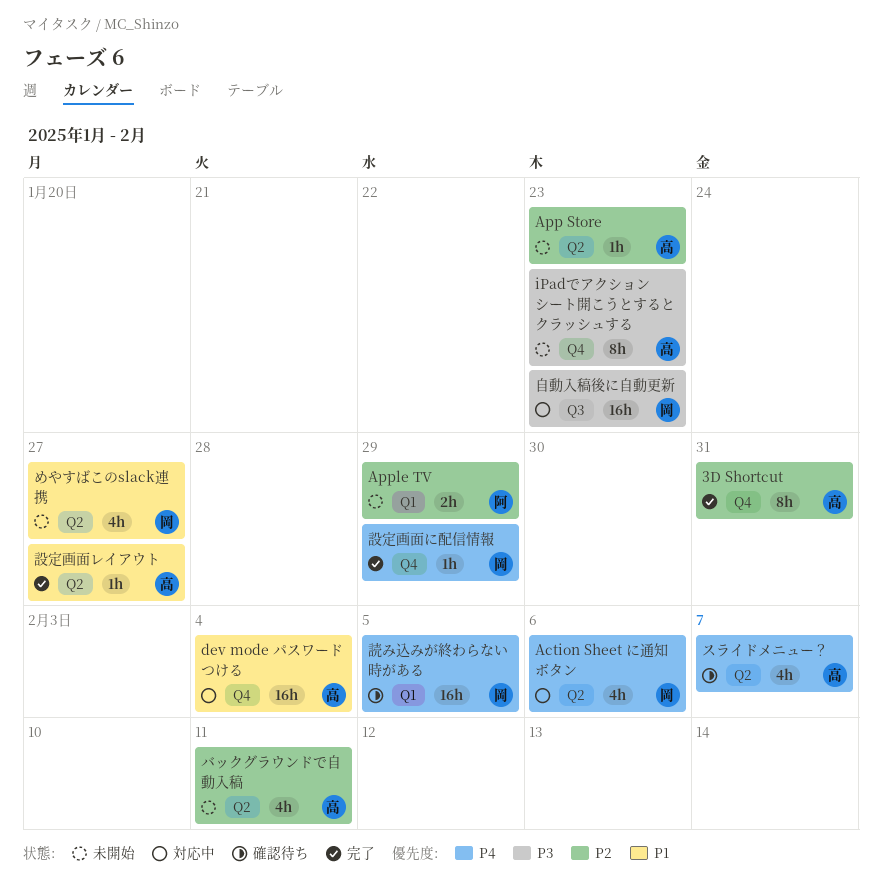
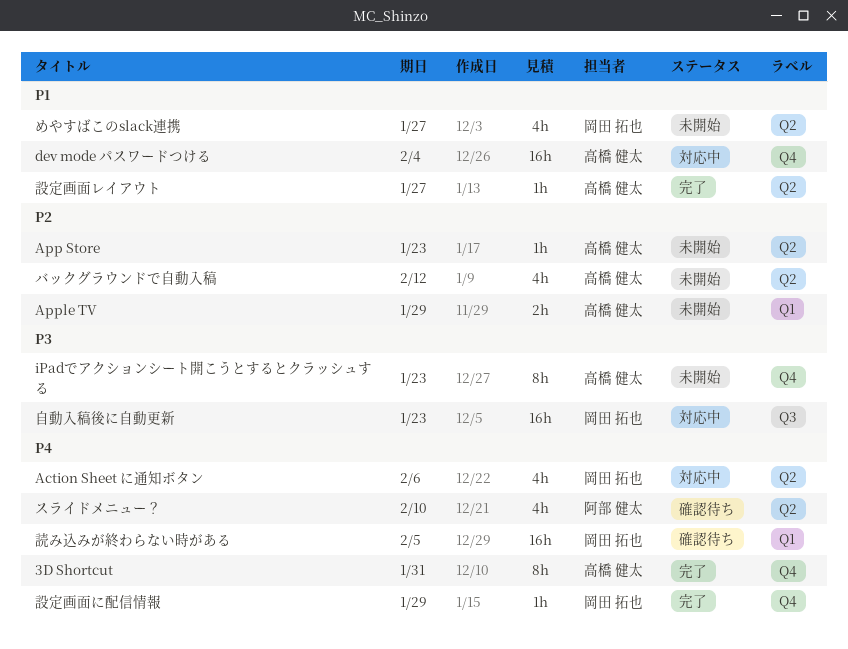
3D Shortcut, priority: P2 -> P4
Apple TV, owner: 阿部 健太 -> 高橋 健太
スライドメニュー？, owner: 高橋 健太 -> 阿部 健太
スライドメニュー？, due: Feb 7 -> Feb 10
バックグラウンドで自動入稿, due: Feb 11 -> Feb 12

